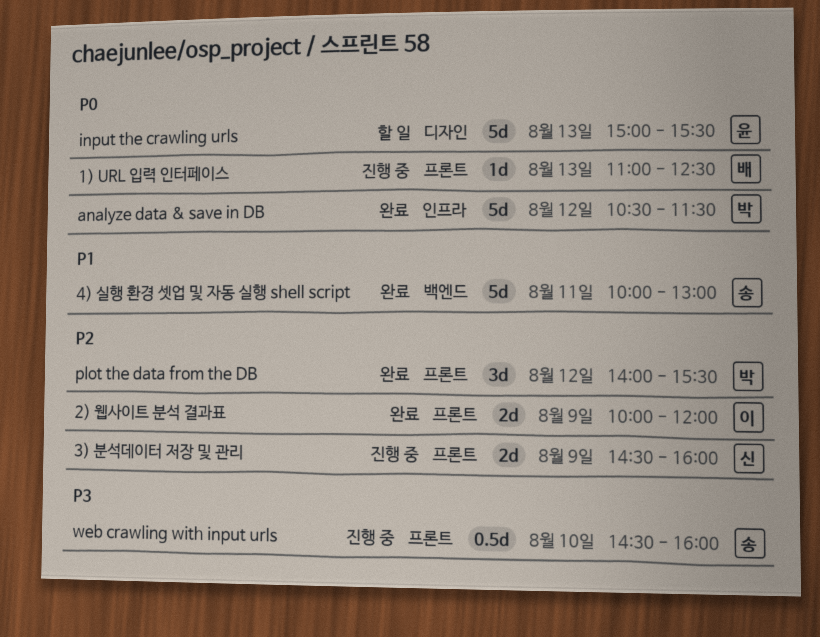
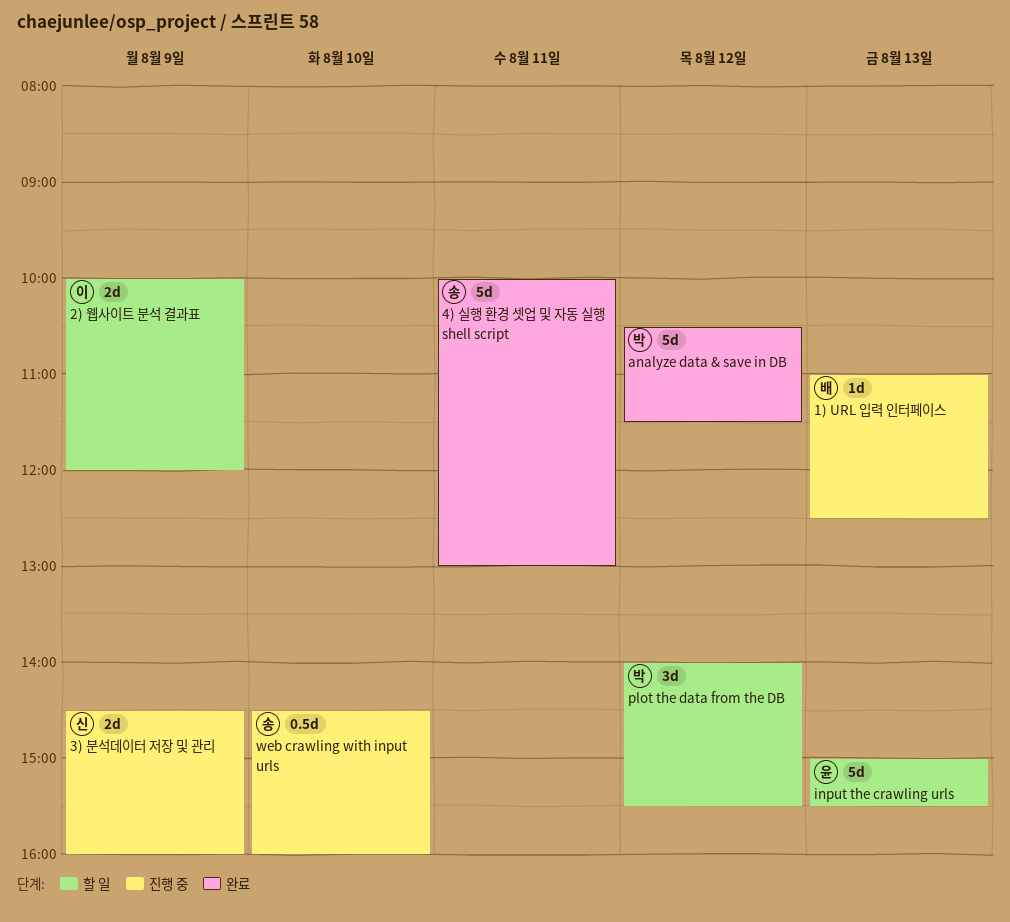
2) 웹사이트 분석 결과표, status: 완료 -> 할 일
plot the data from the DB, status: 완료 -> 할 일

